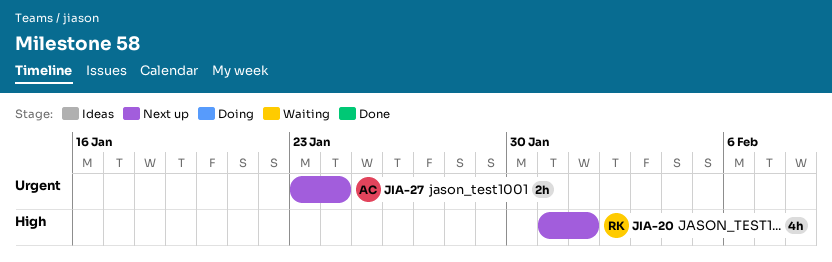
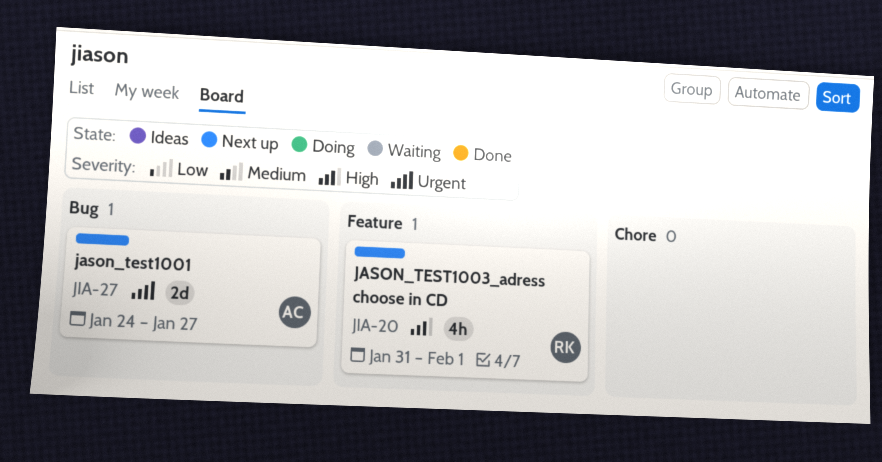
JIA-27, estimate: 2h -> 2d
JIA-27, start: Jan 23 -> Jan 24
JIA-27, due: Jan 24 -> Jan 27

